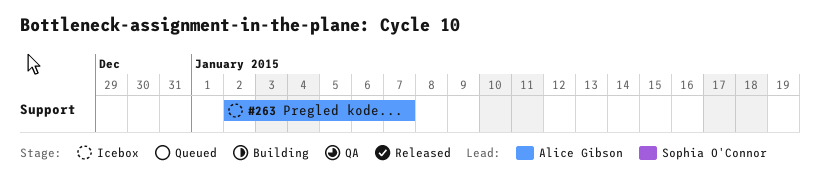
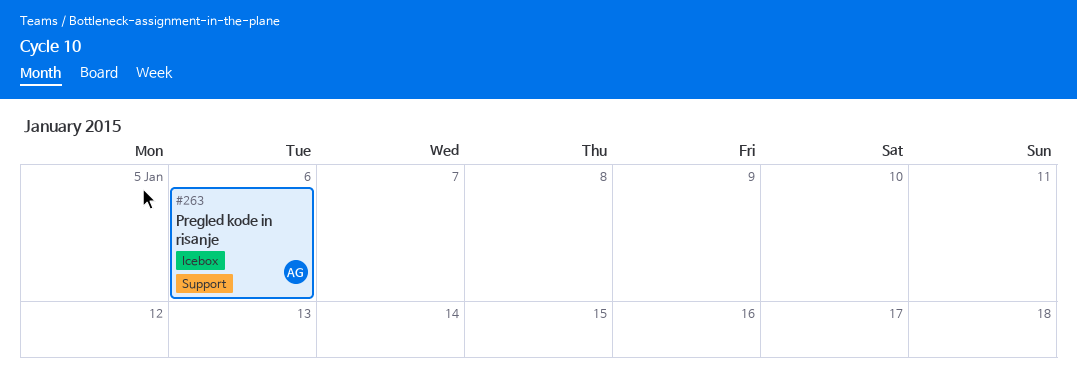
#263, due: Jan 7 -> Jan 6

